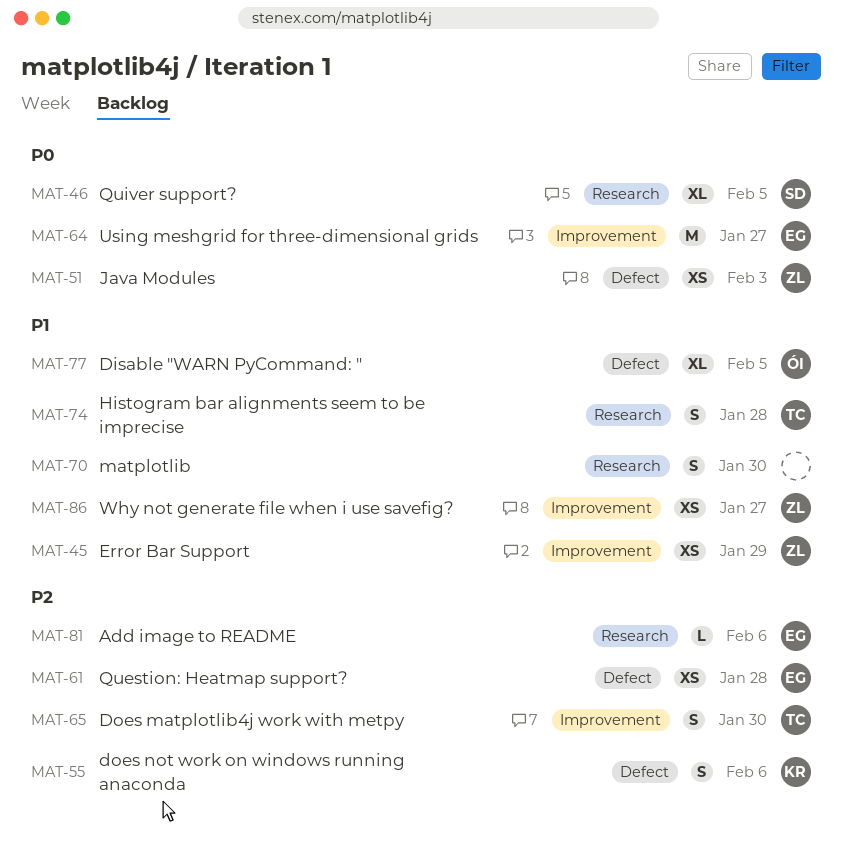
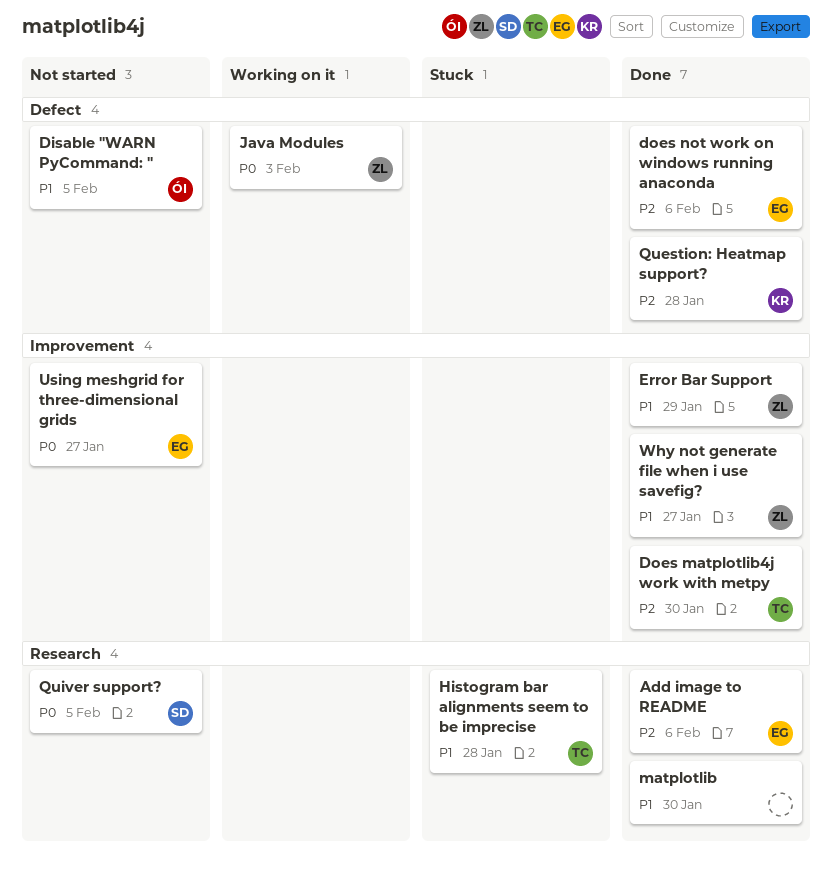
does not work on windows running anaconda, owner: KR -> EG
Question: Heatmap support?, owner: EG -> KR

